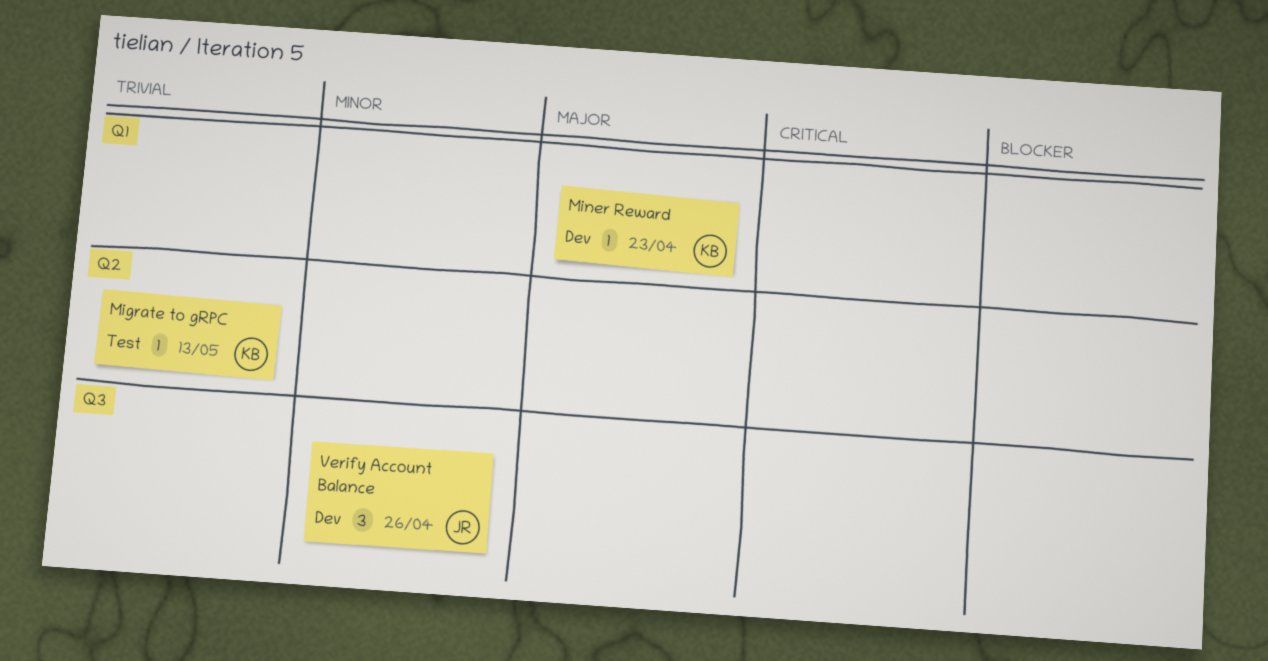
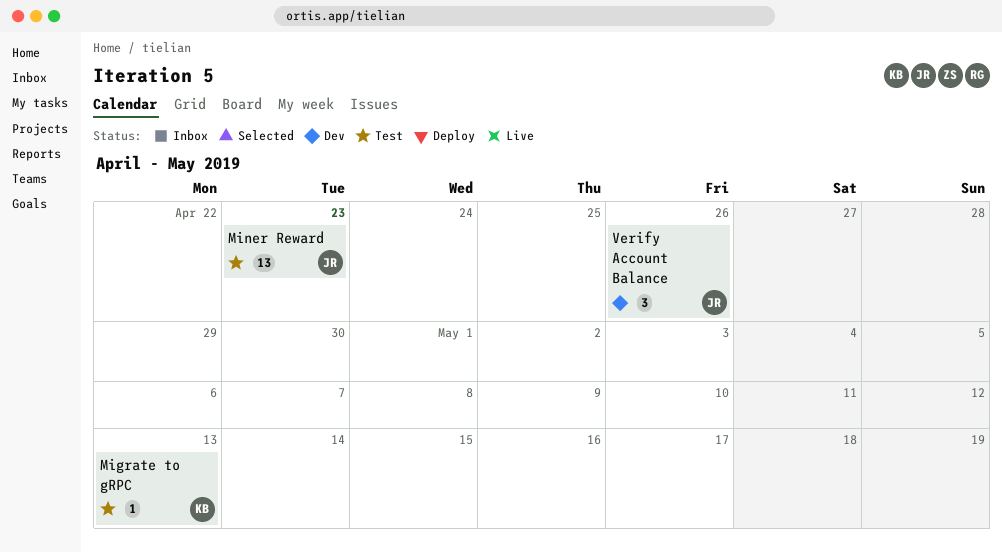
Miner Reward, status: Dev -> Test
Miner Reward, owner: KB -> JR
Miner Reward, estimate: 1 -> 13

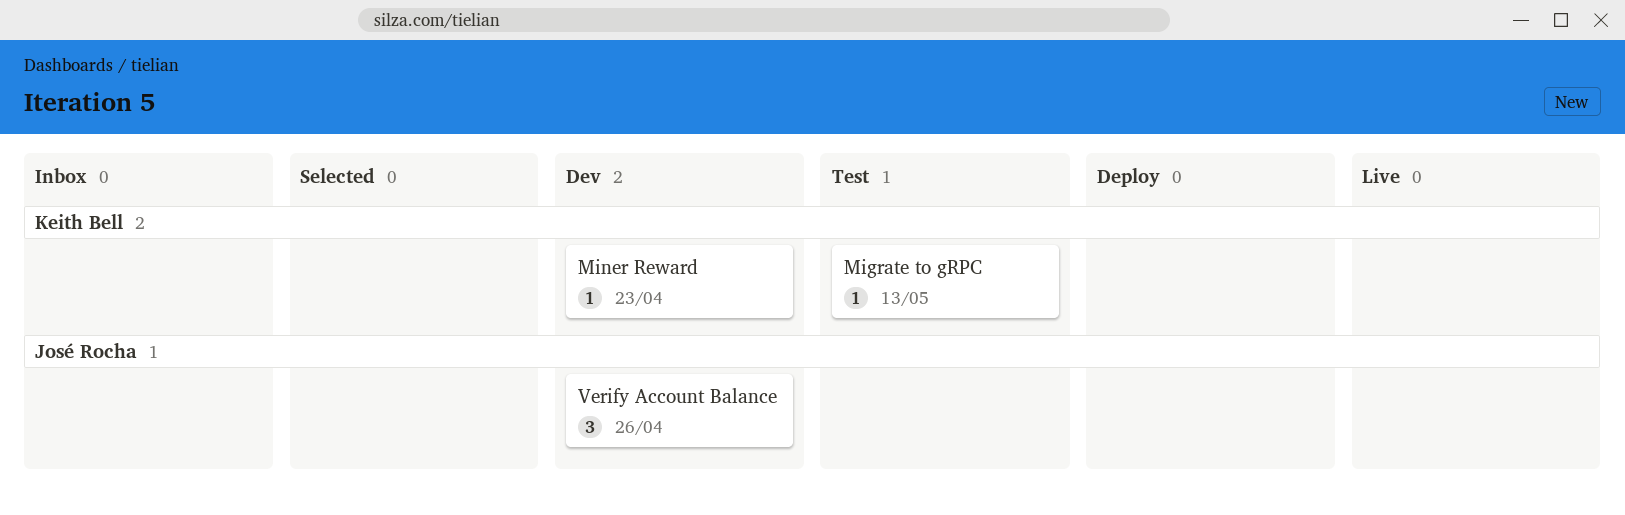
Miner Reward, status: Test -> Dev
Miner Reward, owner: José Rocha -> Keith Bell
Miner Reward, estimate: 13 -> 1

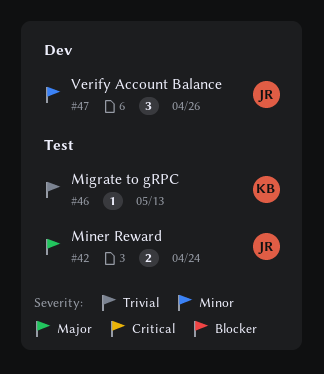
Miner Reward, status: Dev -> Test
Miner Reward, owner: Keith Bell -> José Rocha
Miner Reward, estimate: 1 -> 2
Miner Reward, due: Apr 23 -> Apr 24

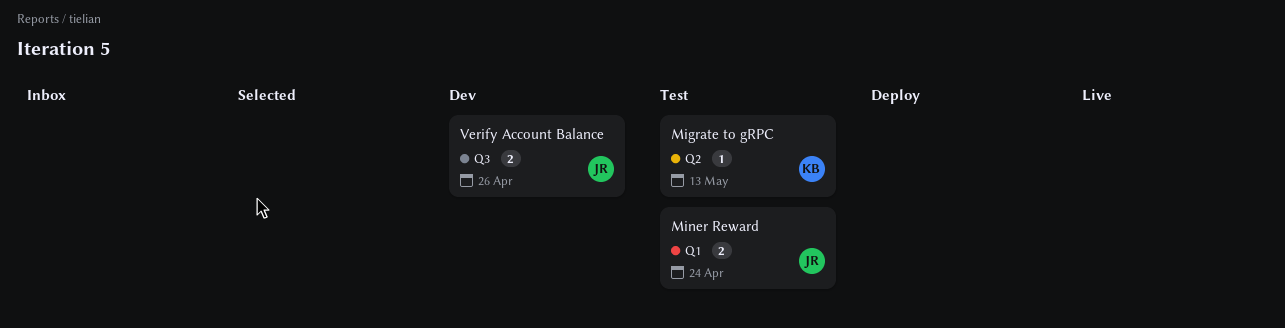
Verify Account Balance, estimate: 3 -> 2

